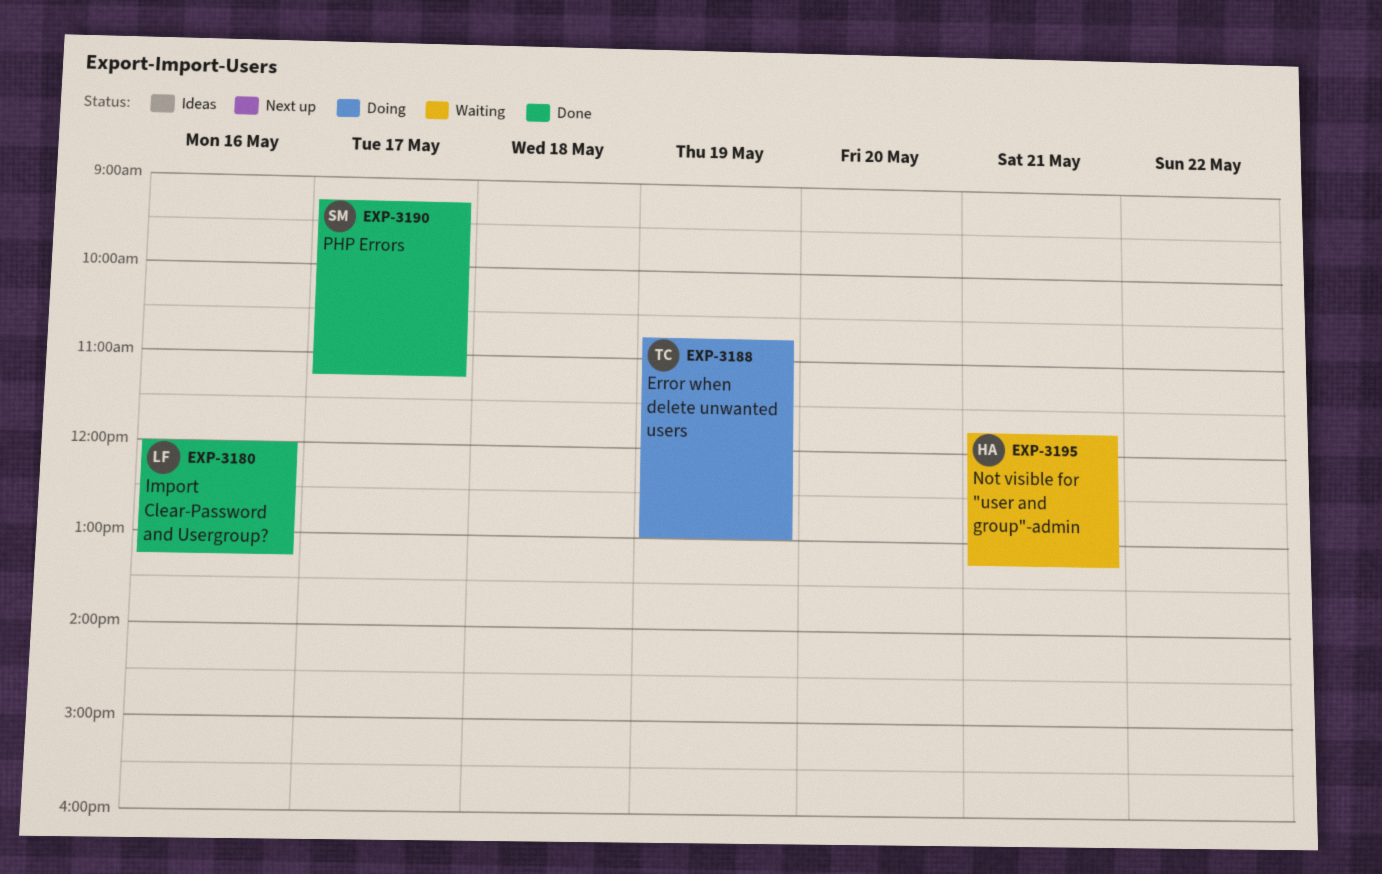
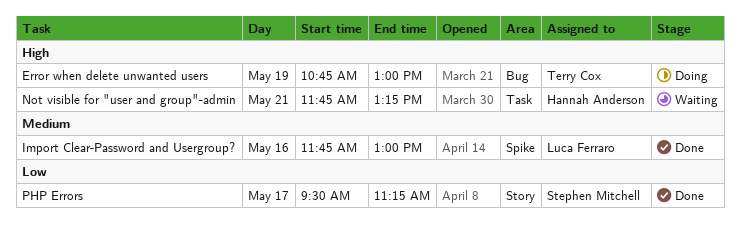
Import Clear-Password and Usergroup?, begins: 12:00 -> 11:45
Import Clear-Password and Usergroup?, ends: 13:15 -> 13:00
PHP Errors, begins: 09:15 -> 09:30

